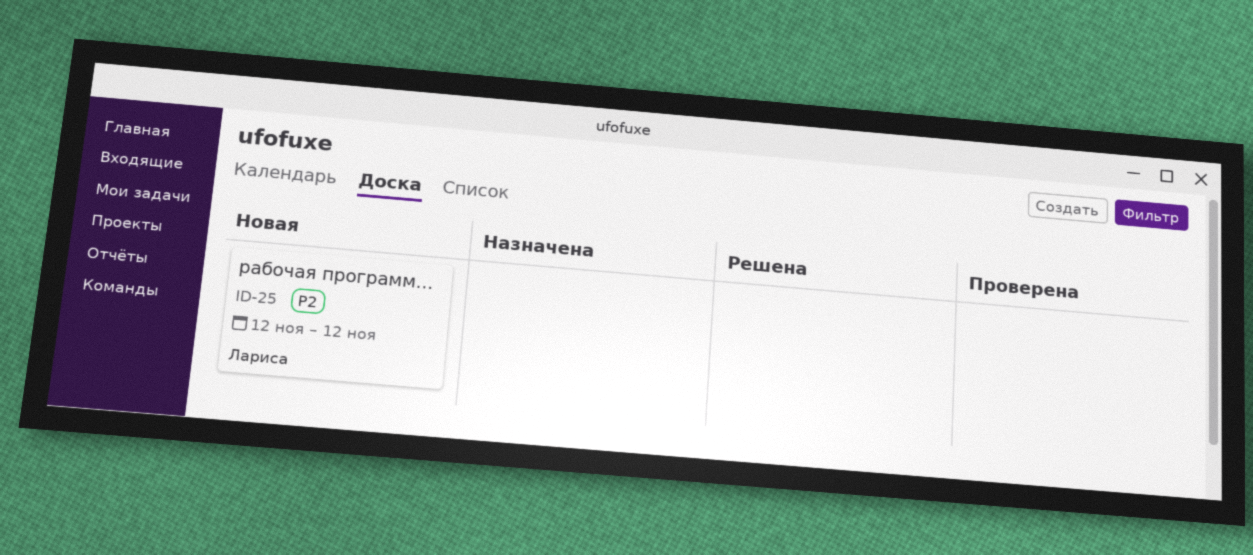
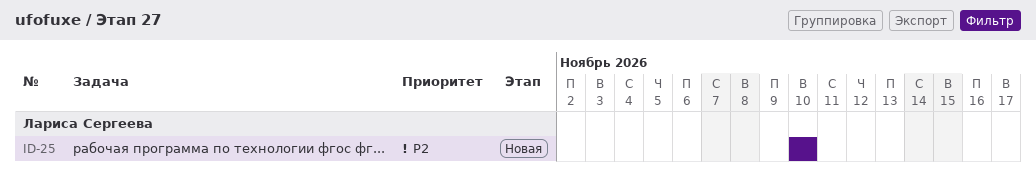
ID-25, start: Nov 12 -> Nov 10
ID-25, due: Nov 12 -> Nov 10

